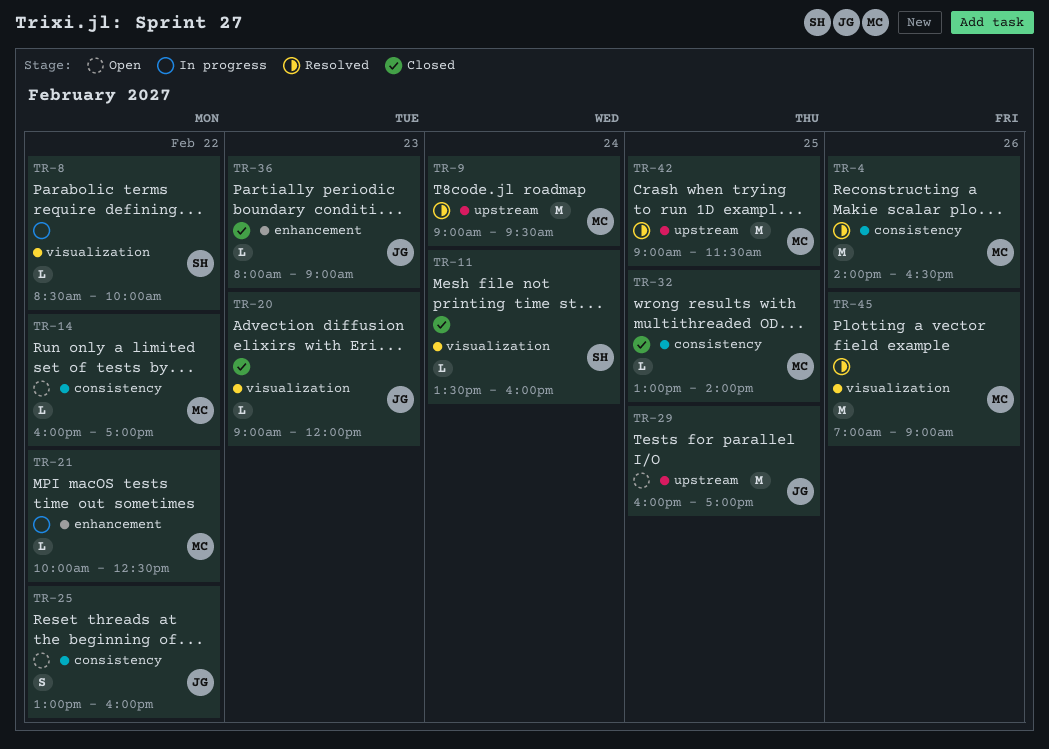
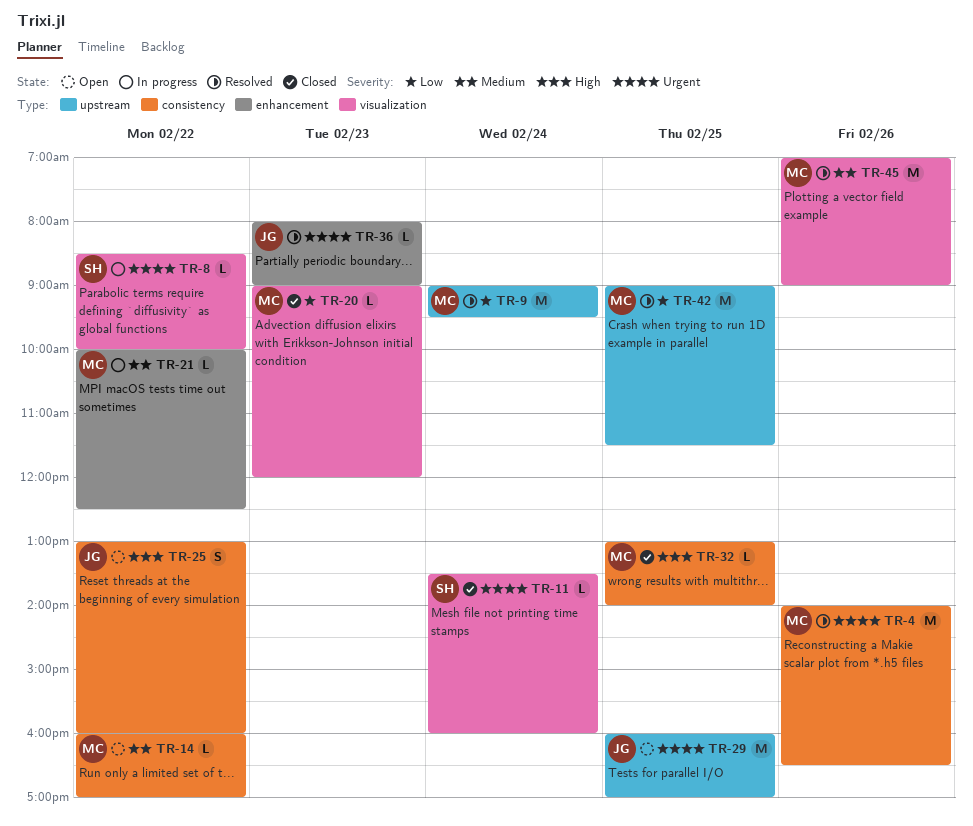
TR-20, owner: JG -> MC
TR-36, status: Closed -> Resolved

